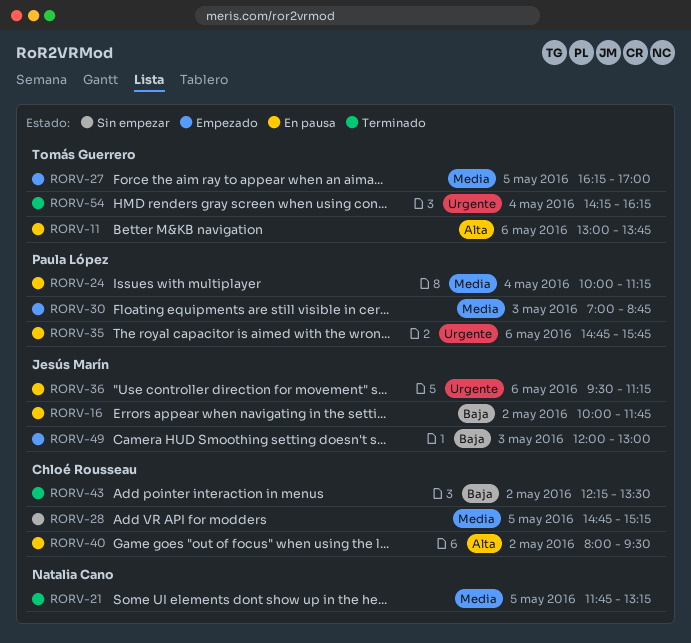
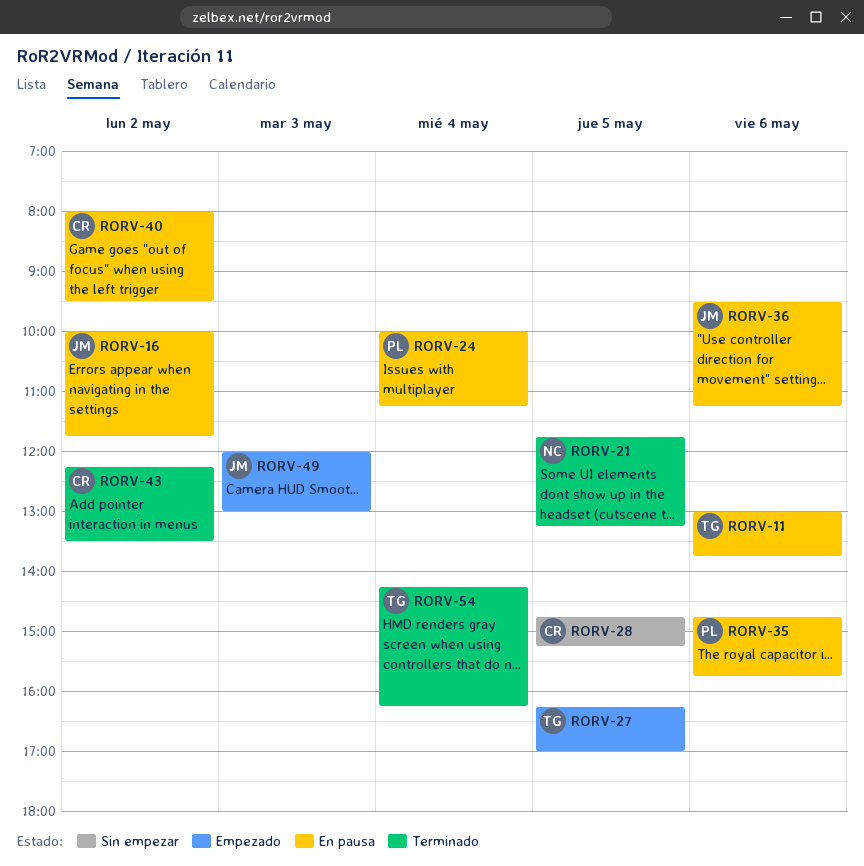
RORV-30: present -> none

